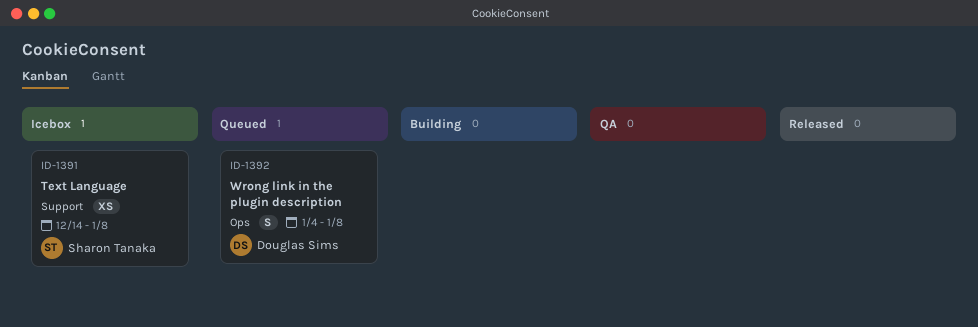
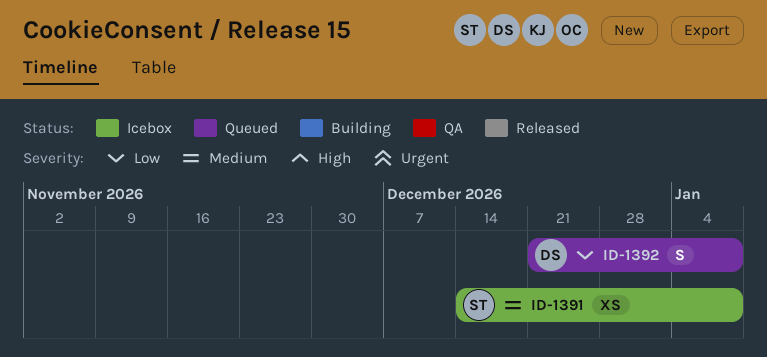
ID-1392, start: Jan 4 -> Dec 21

